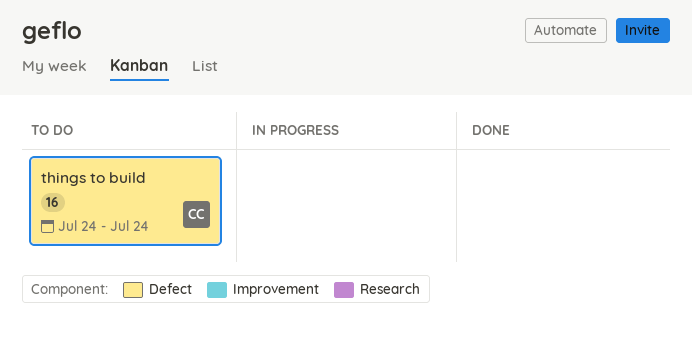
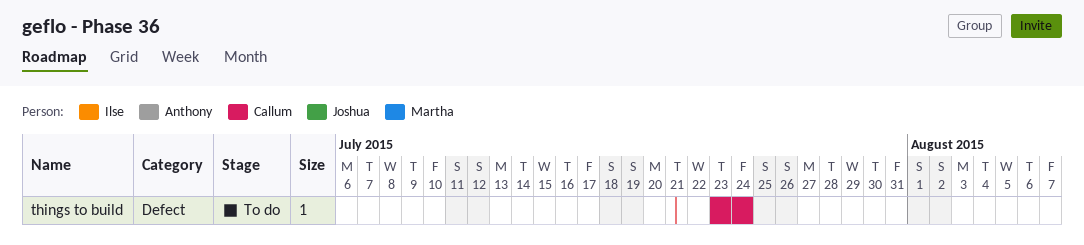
things to build, estimate: 16 -> 1
things to build, start: Jul 24 -> Jul 23

